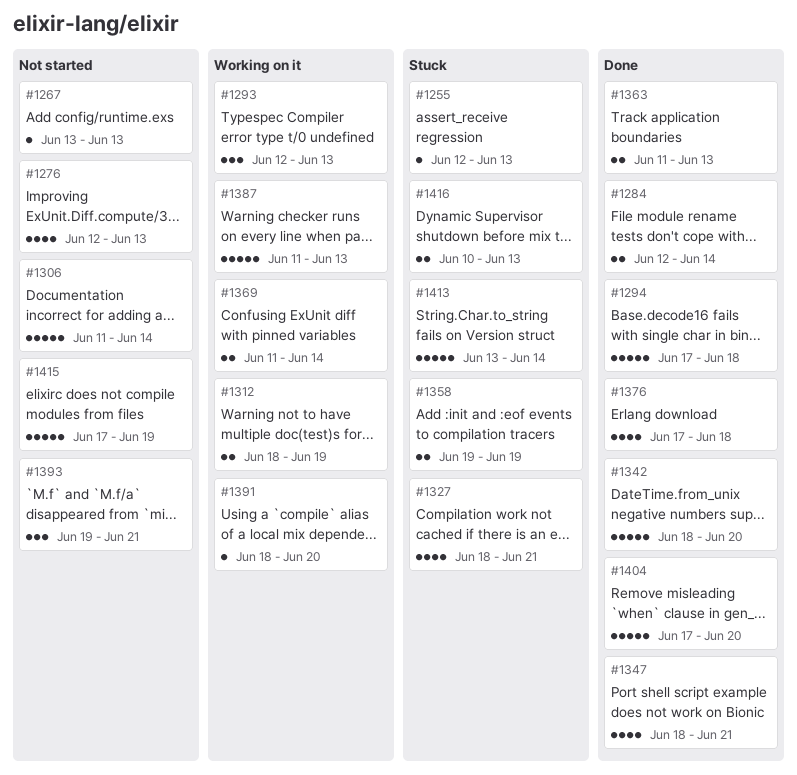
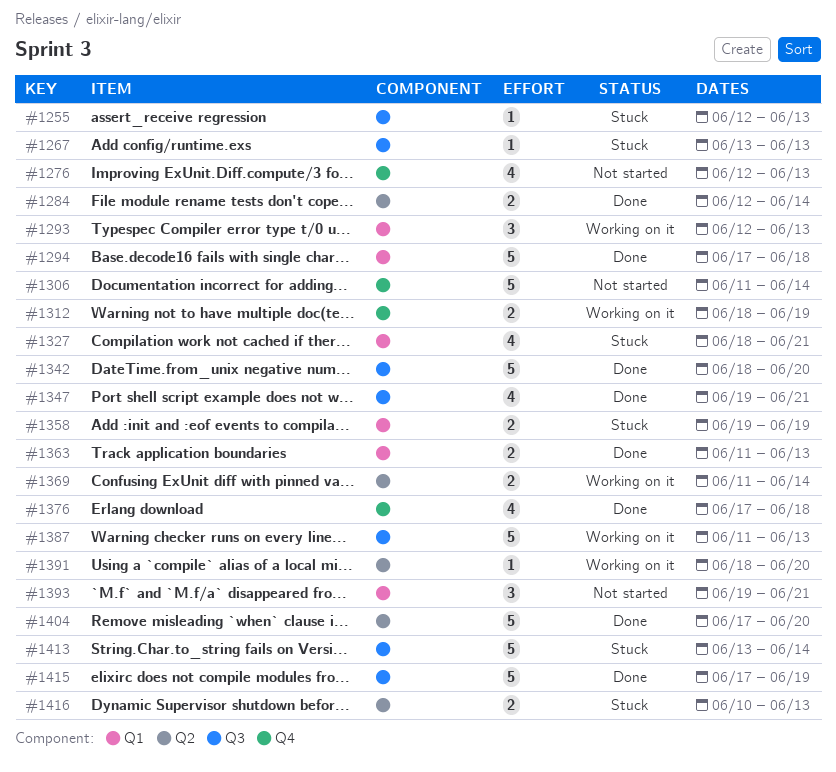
#1267, status: Not started -> Stuck
#1347, start: Jun 18 -> Jun 19
#1415, status: Not started -> Done

